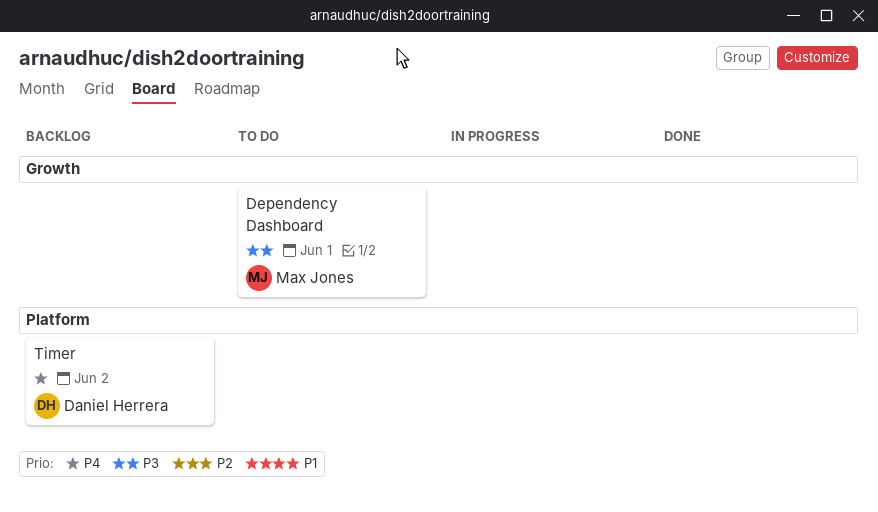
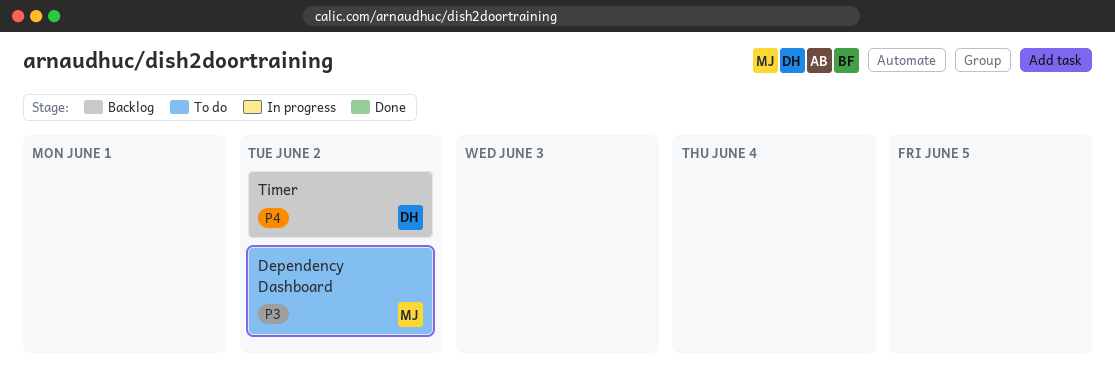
Dependency Dashboard, due: Jun 1 -> Jun 2

